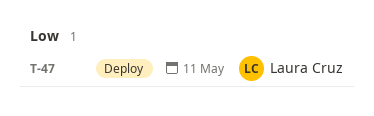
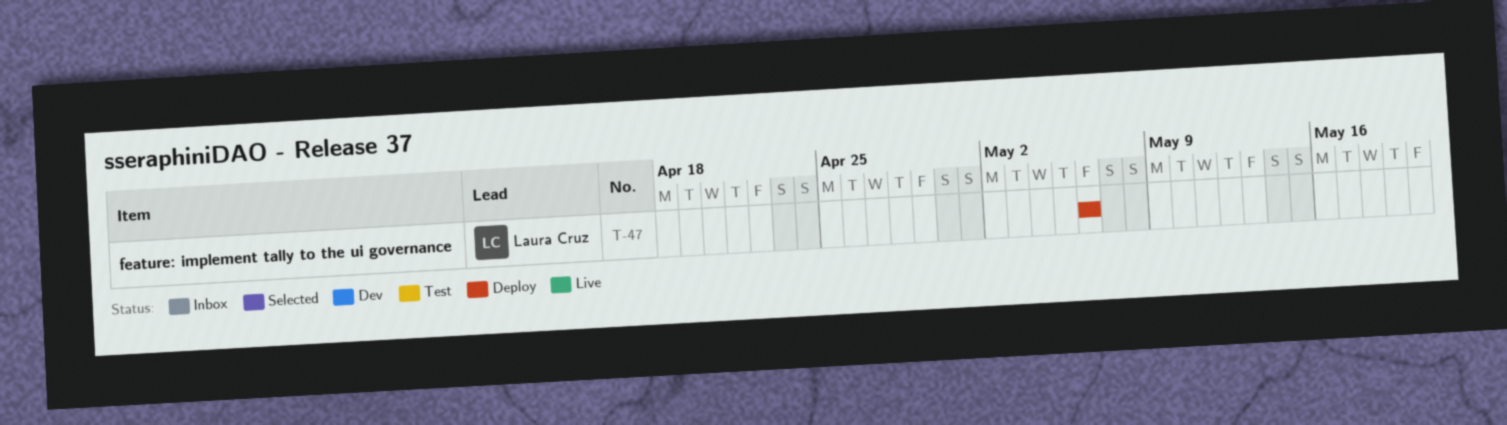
T-47, due: May 11 -> May 6

